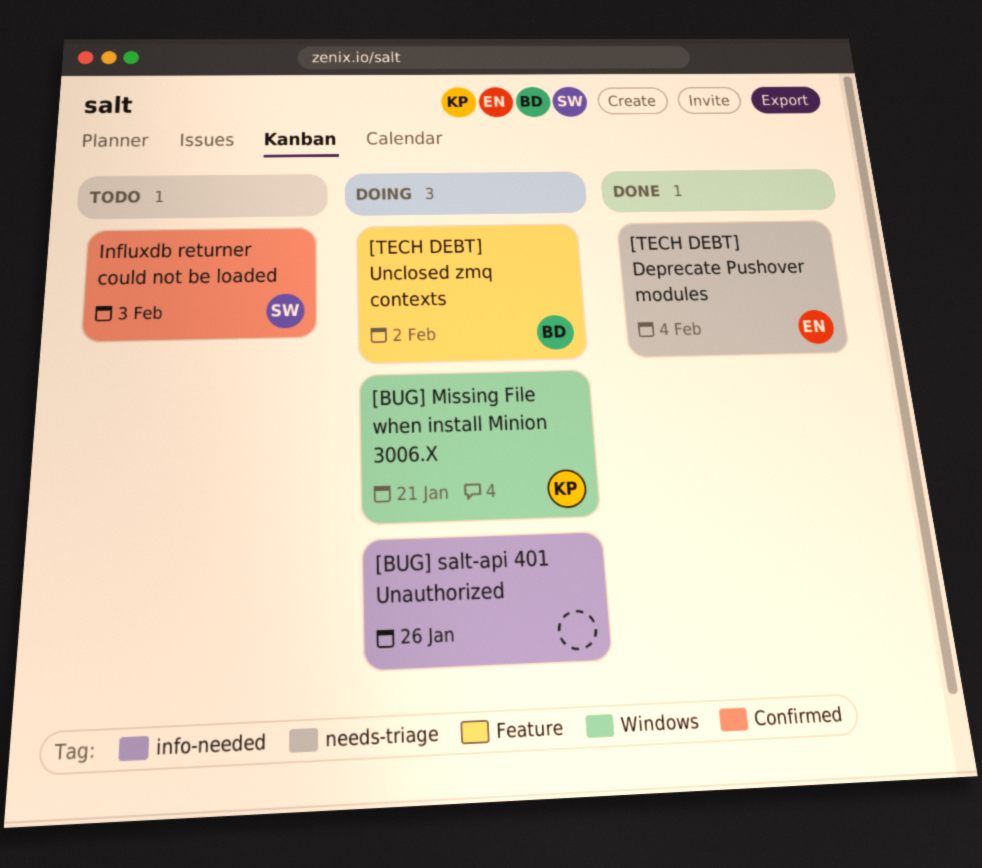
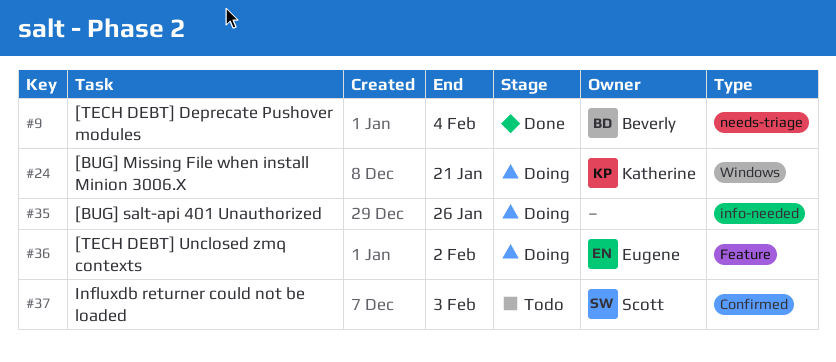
[TECH DEBT] Deprecate Pushover modules, owner: Eugene -> Beverly
[TECH DEBT] Unclosed zmq contexts, owner: Beverly -> Eugene

